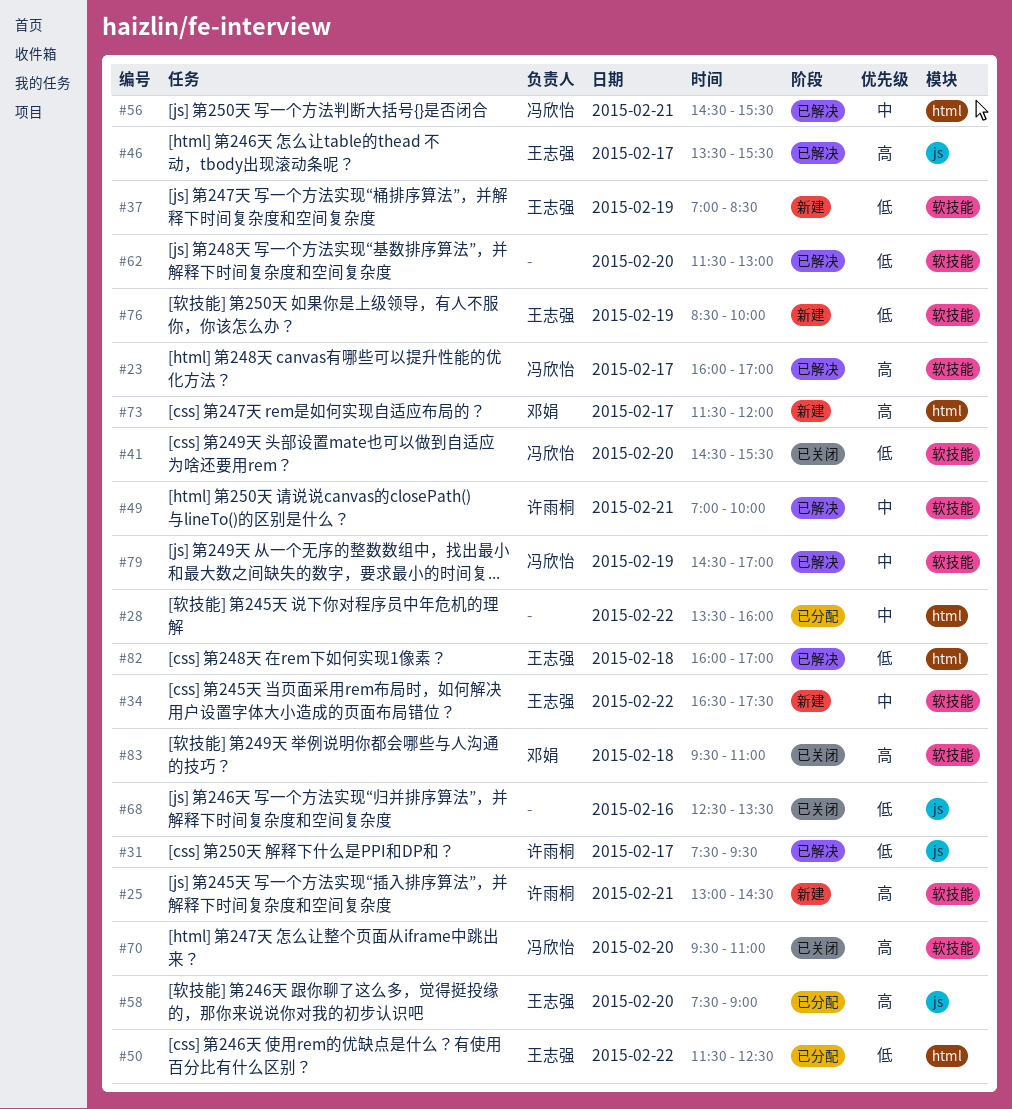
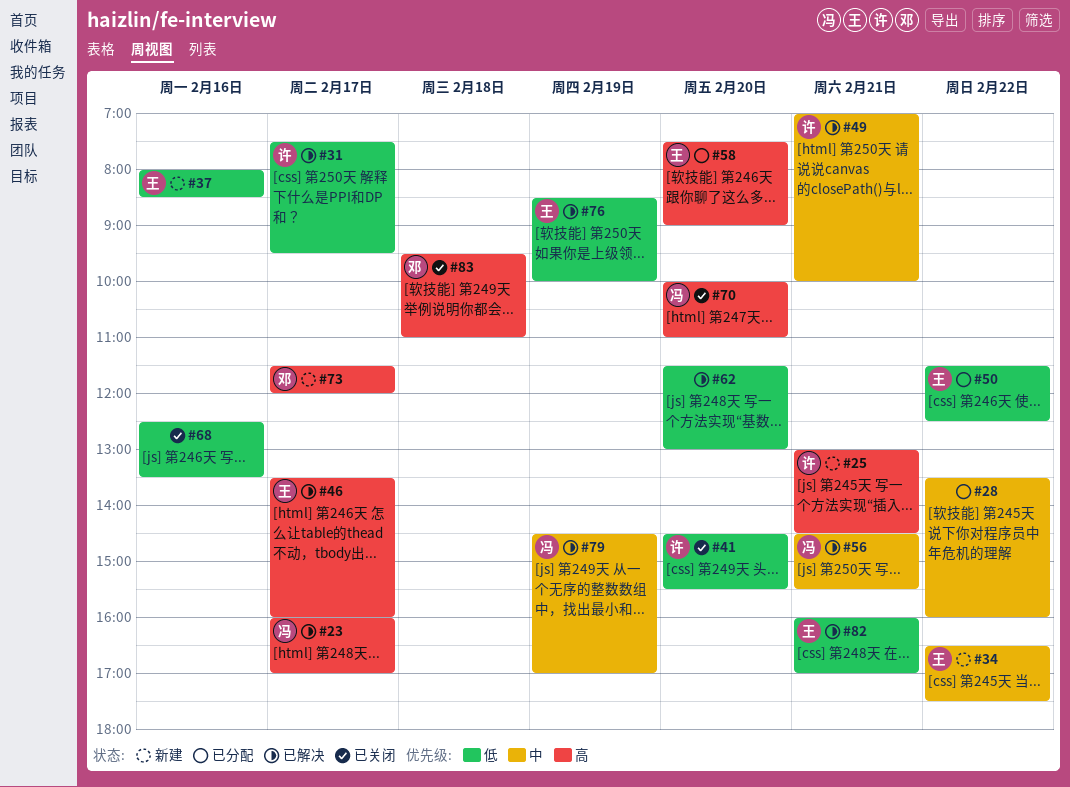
#37, day: Feb 19 -> Feb 16
#37, begins: 07:00 -> 08:00
#41, owner: 冯欣怡 -> 许雨桐
#46, ends: 15:30 -> 16:00
#70, begins: 09:30 -> 10:00
#76, status: 新建 -> 已解决
#82, day: Feb 18 -> Feb 21

